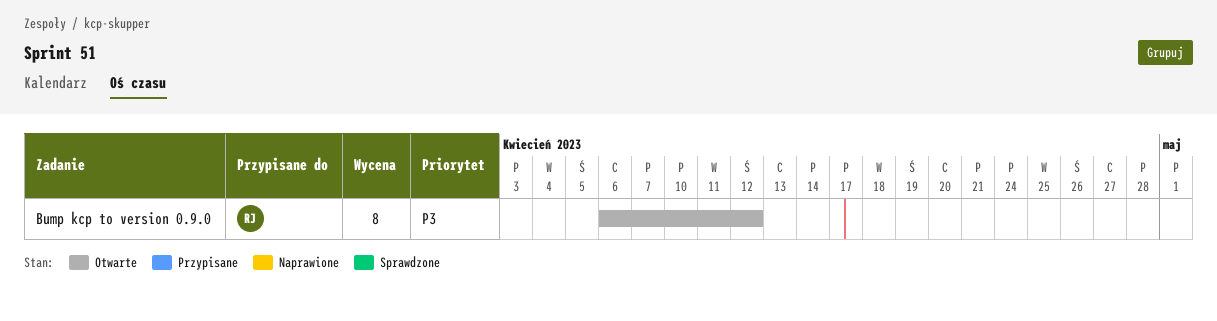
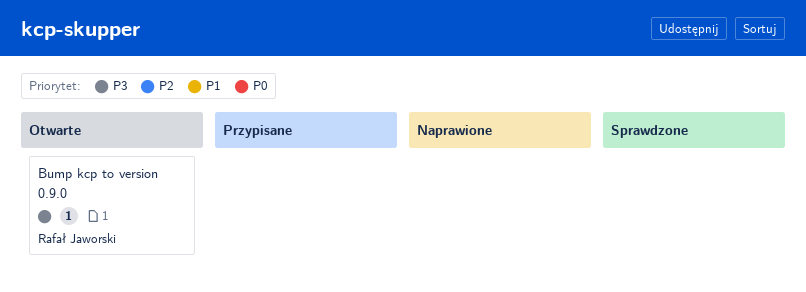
Bump kcp to version 0.9.0, estimate: 8 -> 1

